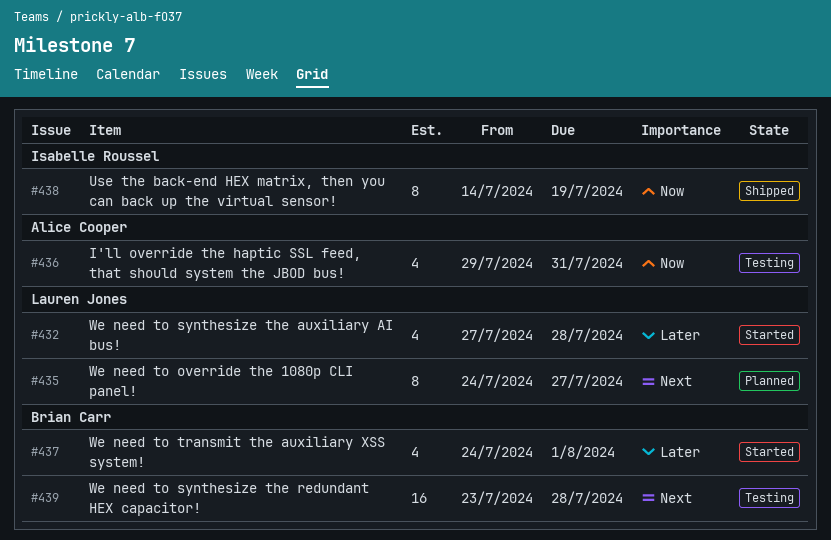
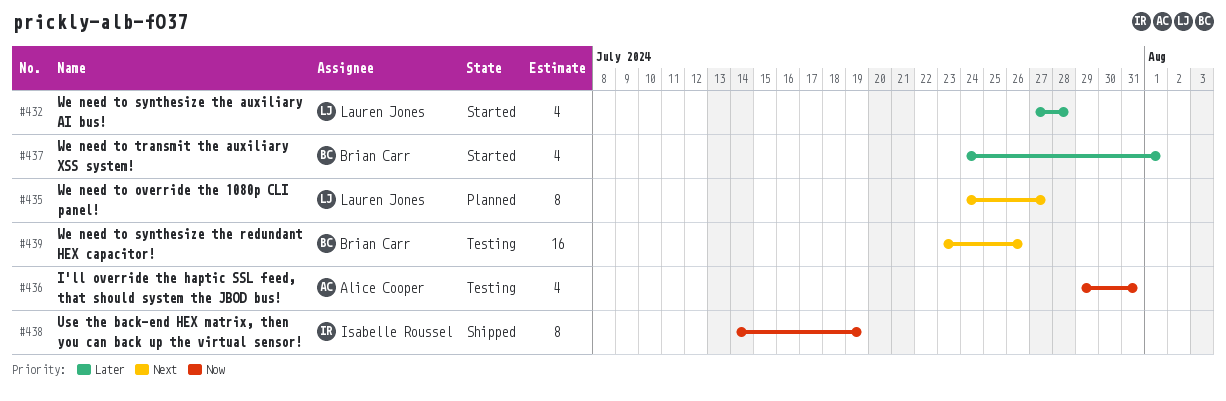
#439, due: Jul 28 -> Jul 26

